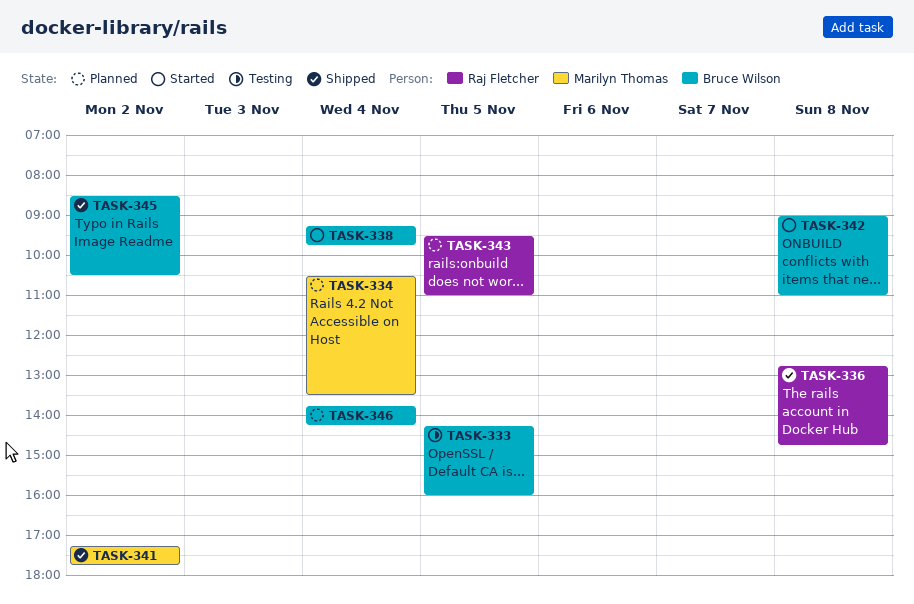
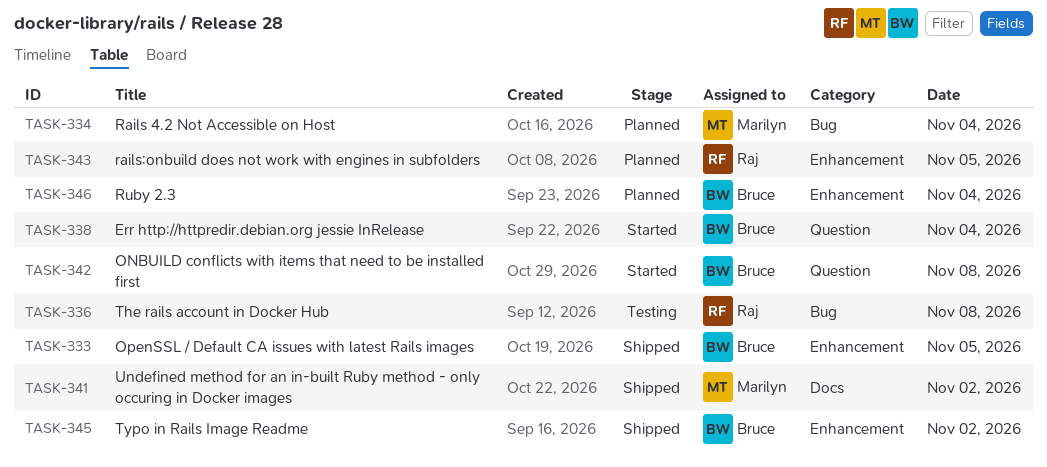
TASK-333, status: Testing -> Shipped
TASK-336, status: Shipped -> Testing

